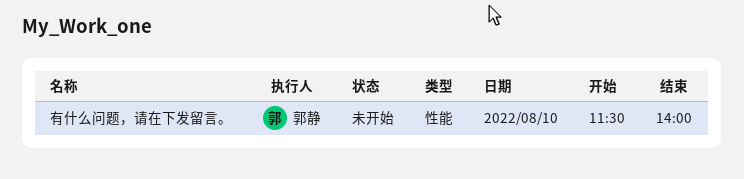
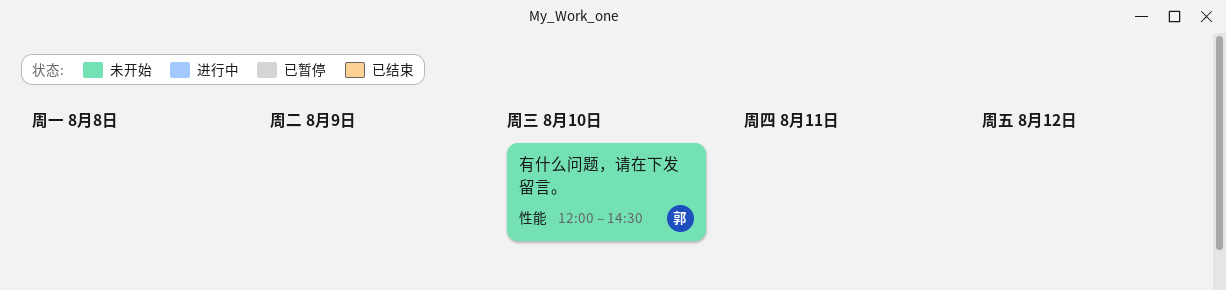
有什么问题，请在下发留言。, begins: 11:30 -> 12:00
有什么问题，请在下发留言。, ends: 14:00 -> 14:30

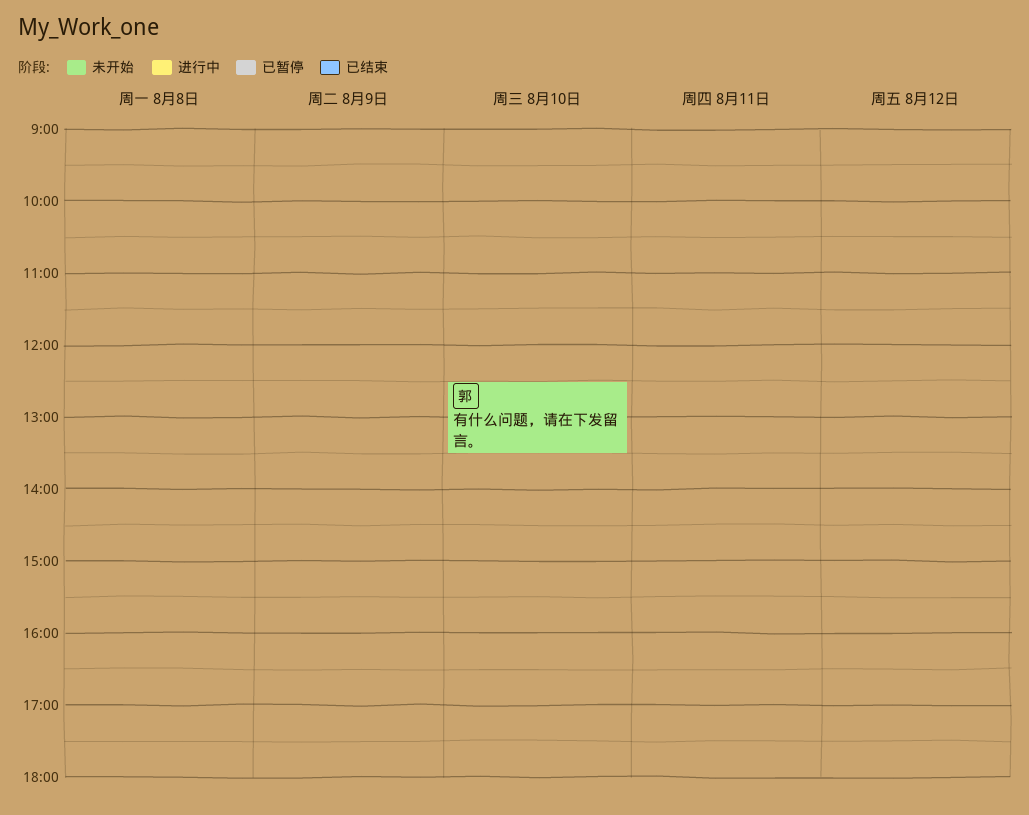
有什么问题，请在下发留言。, begins: 12:00 -> 12:30
有什么问题，请在下发留言。, ends: 14:30 -> 13:30

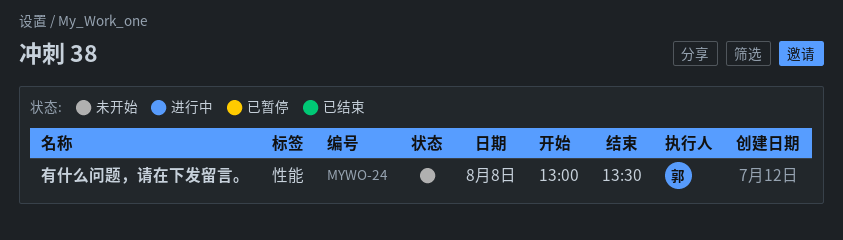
有什么问题，请在下发留言。, day: Aug 10 -> Aug 8
有什么问题，请在下发留言。, begins: 12:30 -> 13:00

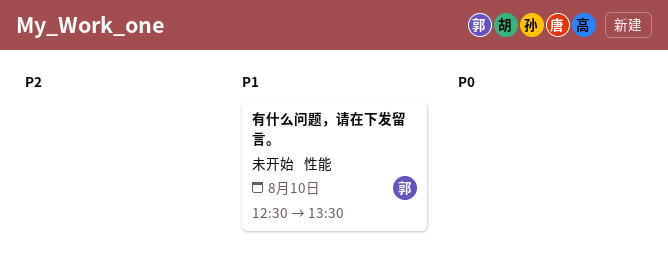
有什么问题，请在下发留言。, day: Aug 8 -> Aug 10
有什么问题，请在下发留言。, begins: 13:00 -> 12:30

